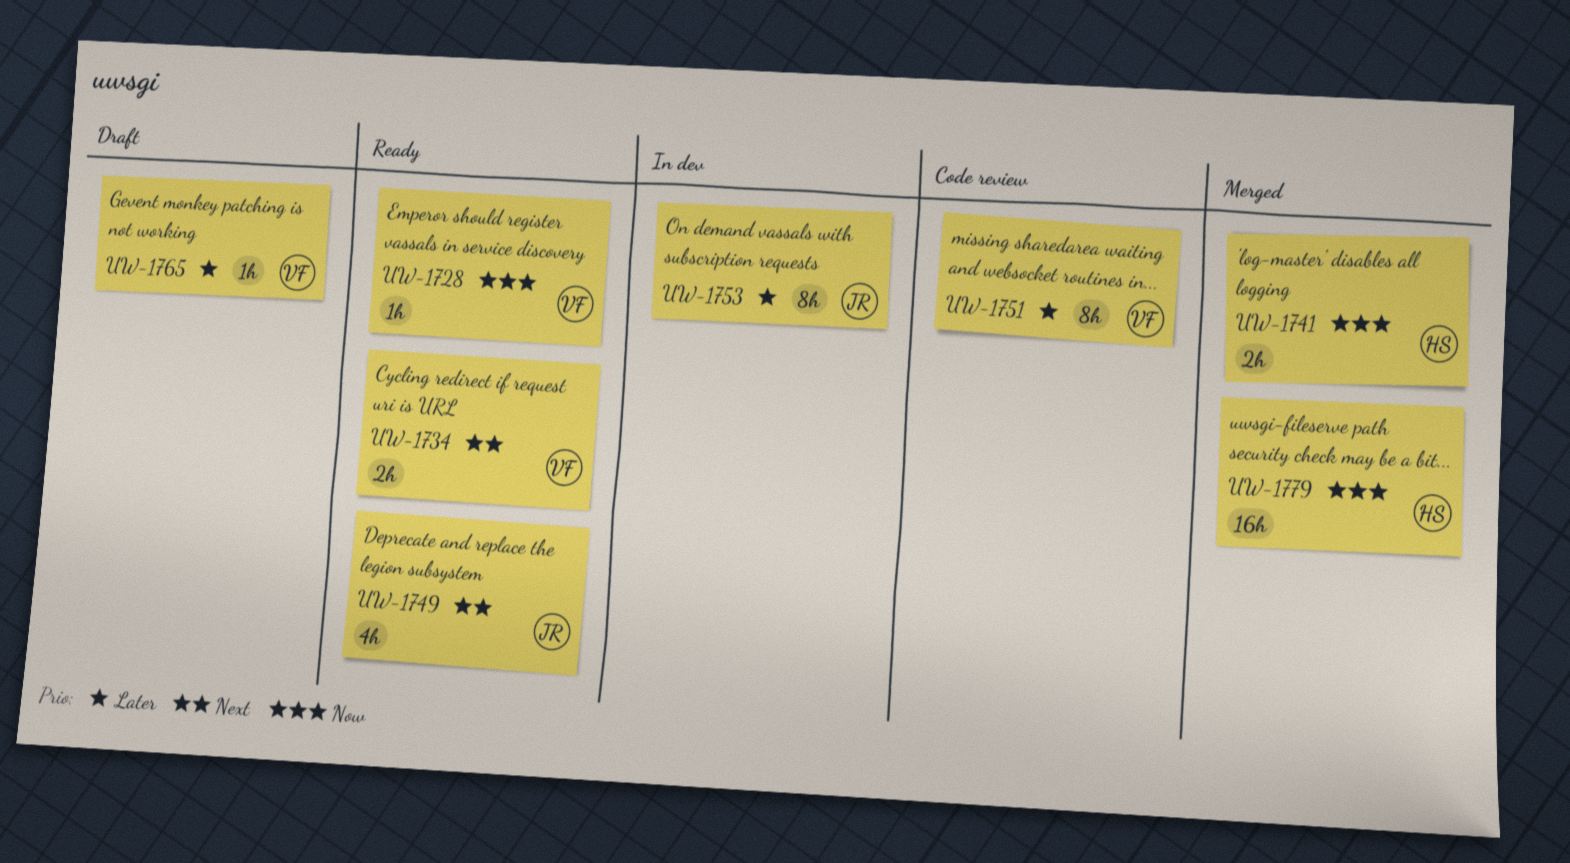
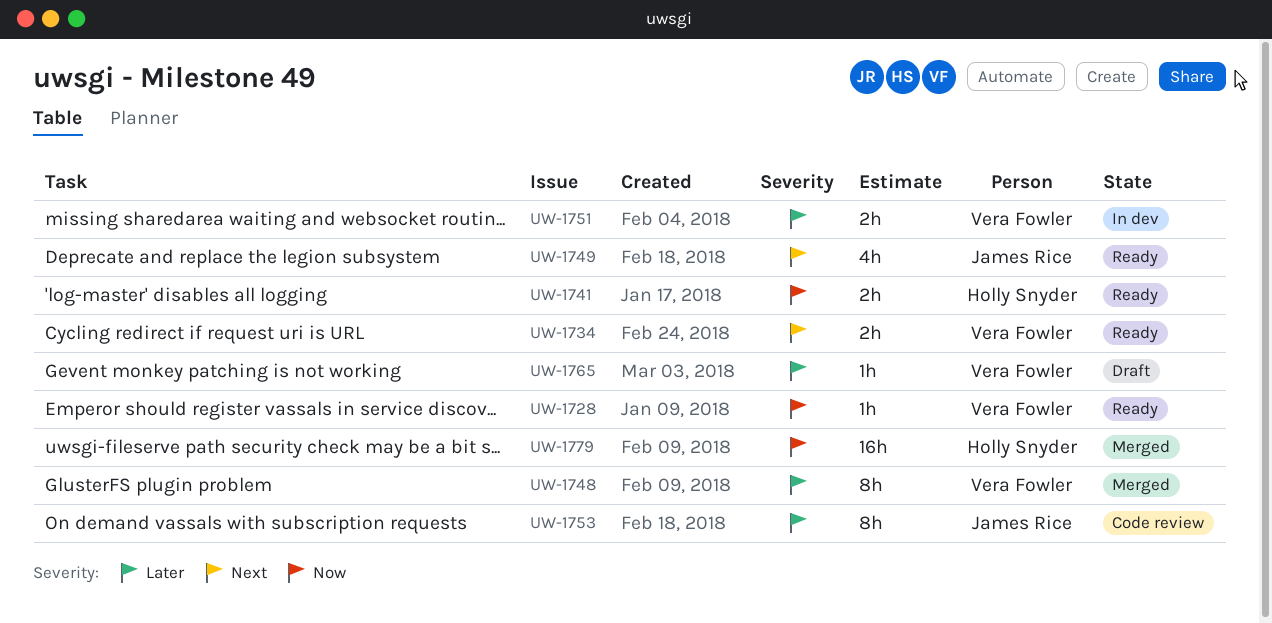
UW-1741, status: Merged -> Ready
UW-1748: none -> present
UW-1751, status: Code review -> In dev
UW-1751, estimate: 8h -> 2h
UW-1753, status: In dev -> Code review

